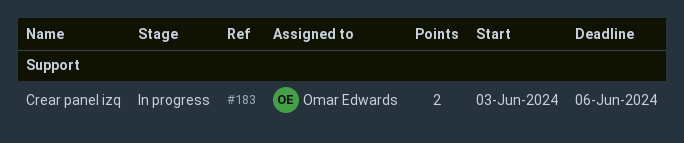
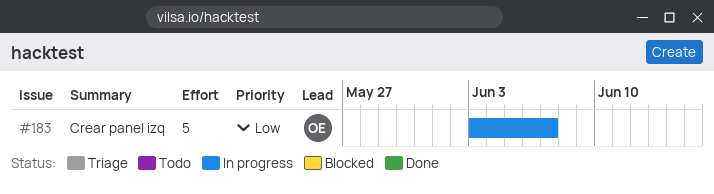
#183, estimate: 2 -> 5
#183, due: Jun 6 -> Jun 7

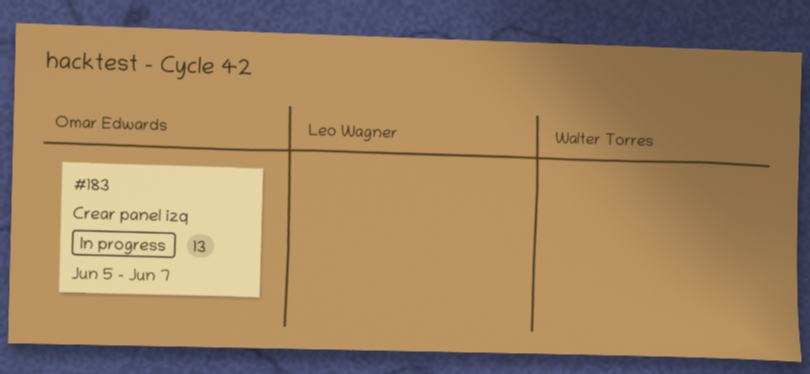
#183, estimate: 5 -> 13
#183, start: Jun 3 -> Jun 5

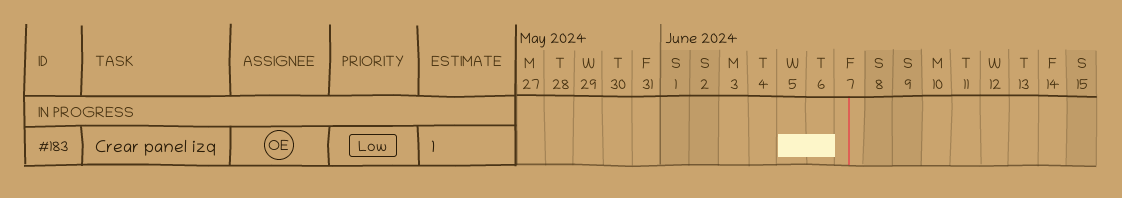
#183, estimate: 13 -> 1
#183, due: Jun 7 -> Jun 6

